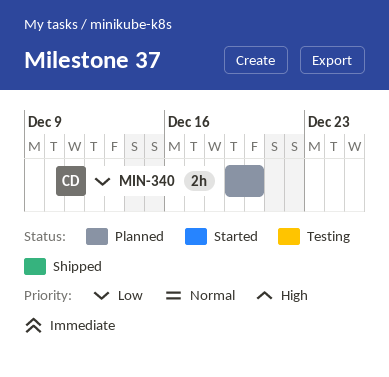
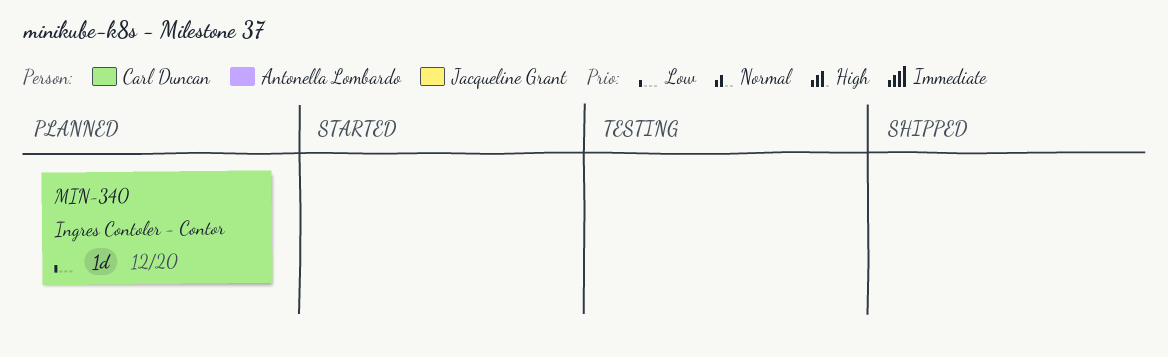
MIN-340, estimate: 2h -> 1d

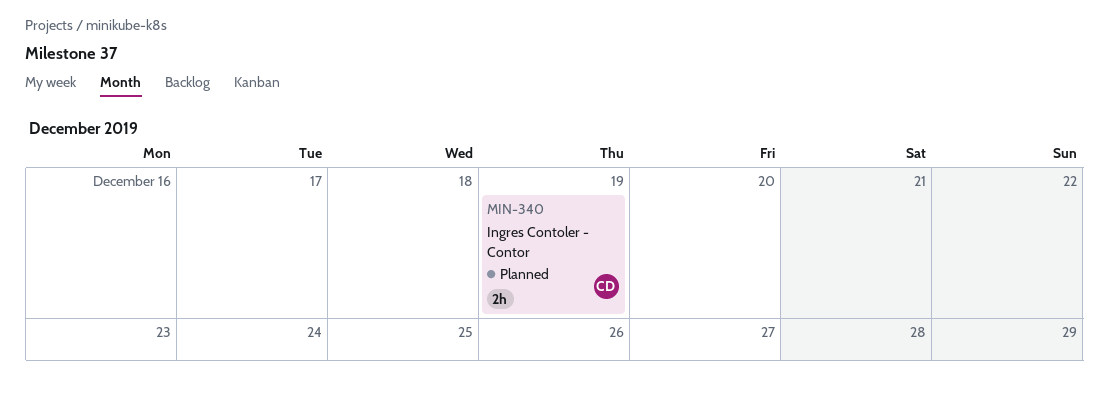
MIN-340, estimate: 1d -> 2h
MIN-340, due: Dec 20 -> Dec 19

